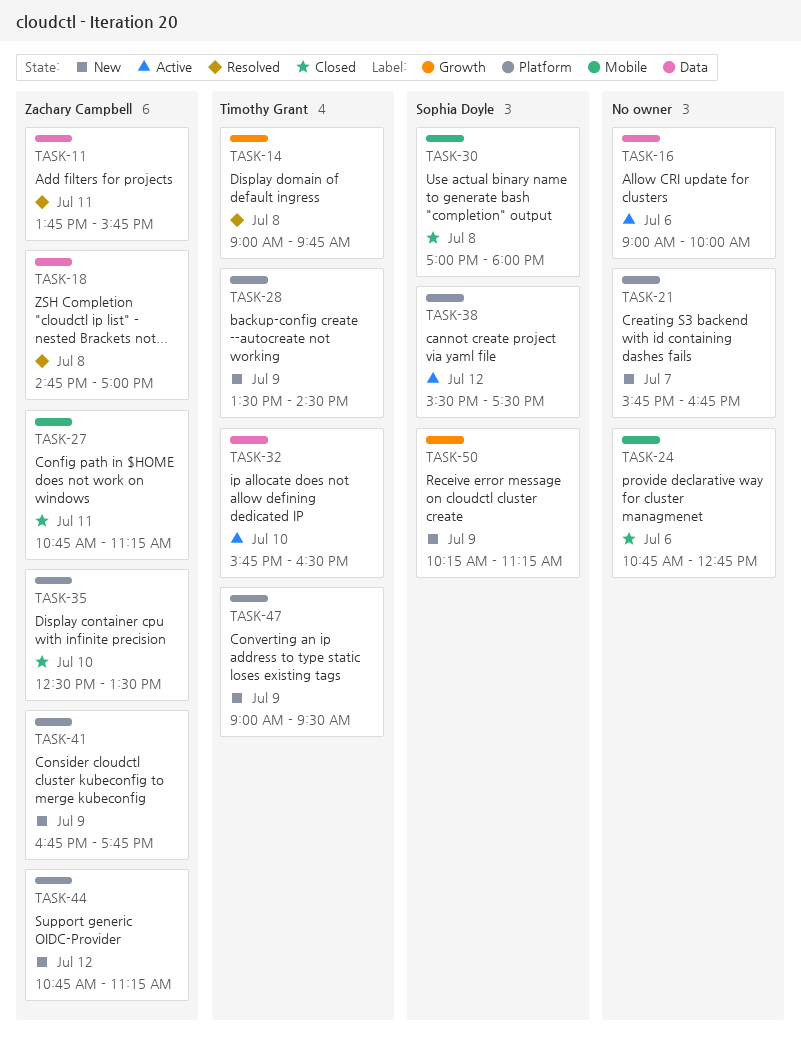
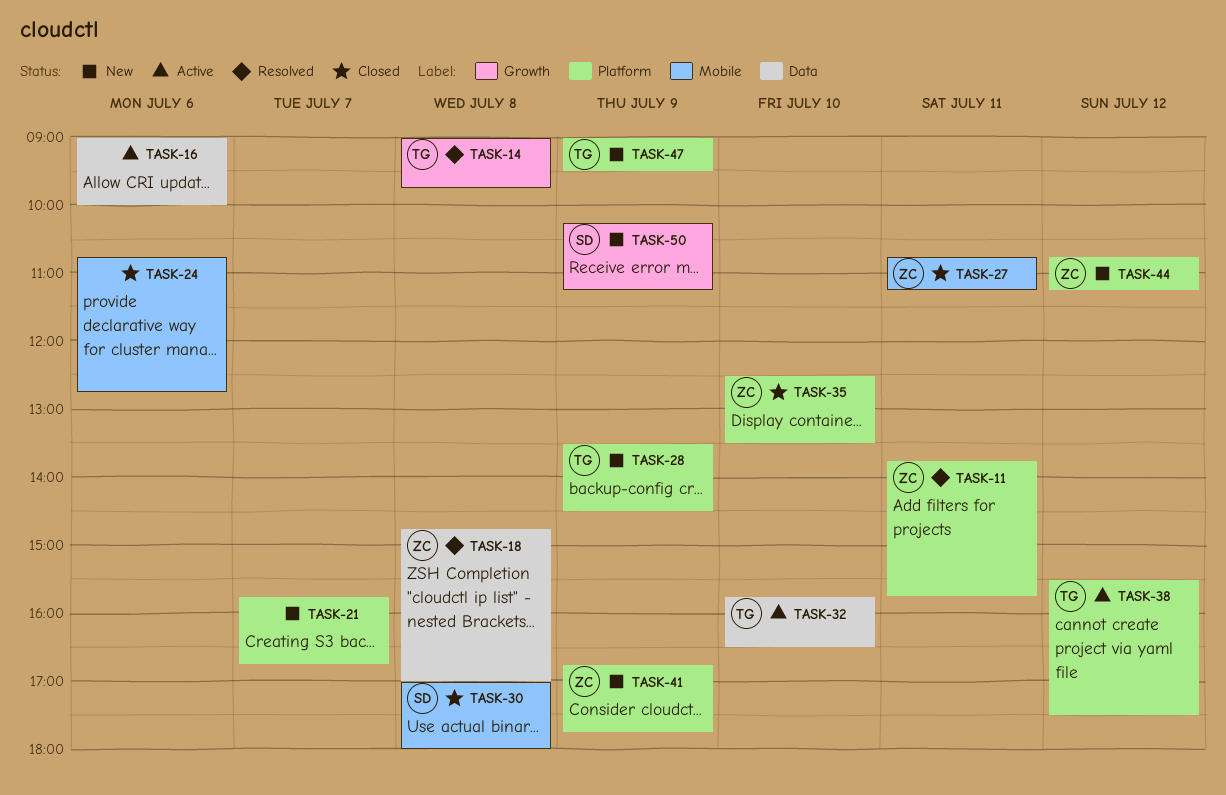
TASK-11, label: Data -> Platform
TASK-38, owner: Sophia Doyle -> Timothy Grant

